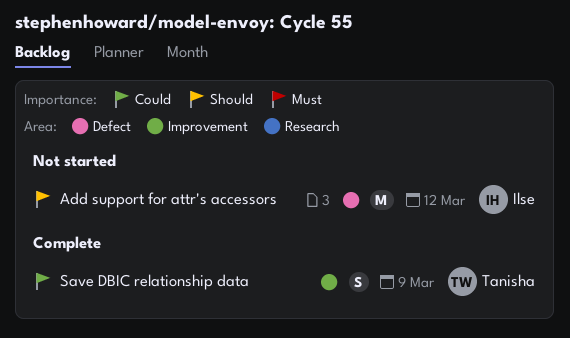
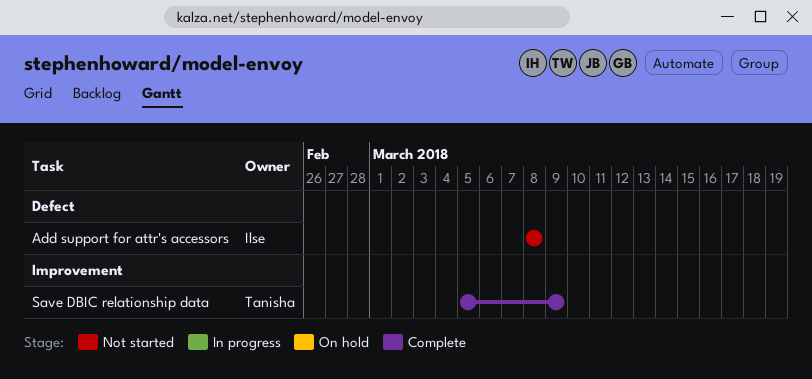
Add support for attr's accessors, due: Mar 12 -> Mar 8

